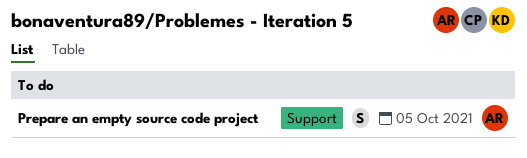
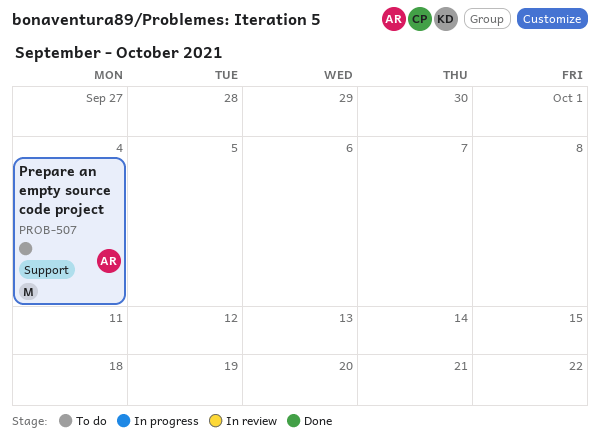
Prepare an empty source code project, estimate: S -> M
Prepare an empty source code project, due: Oct 5 -> Oct 4

